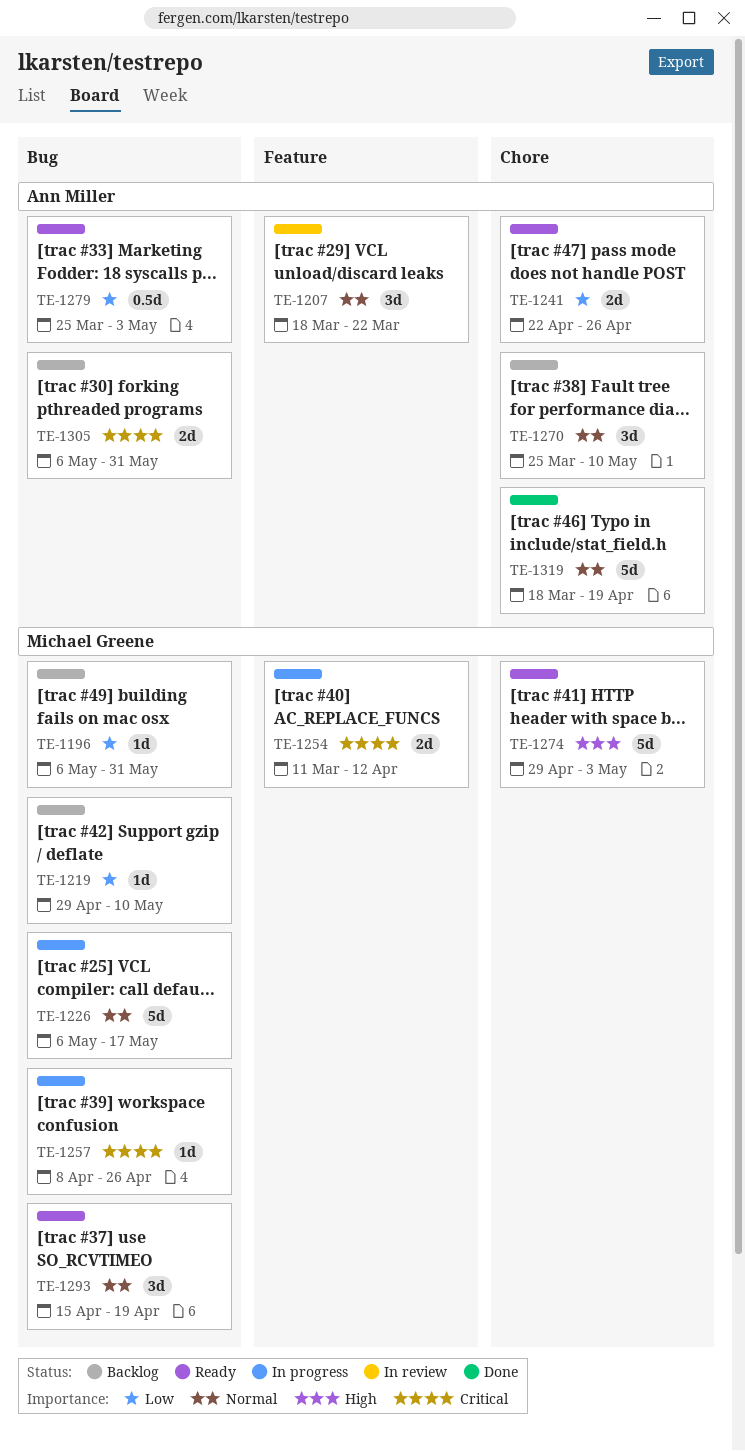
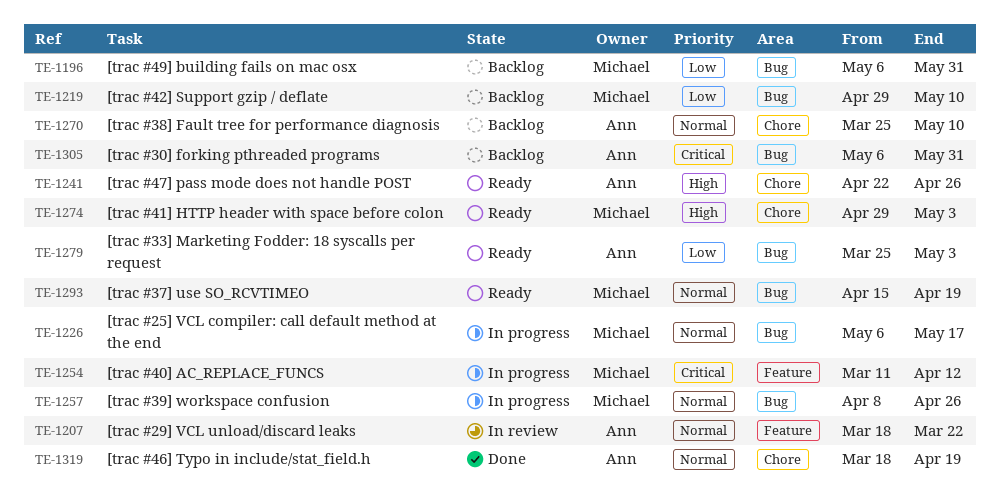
TE-1241, priority: Low -> High
TE-1257, priority: Critical -> Normal

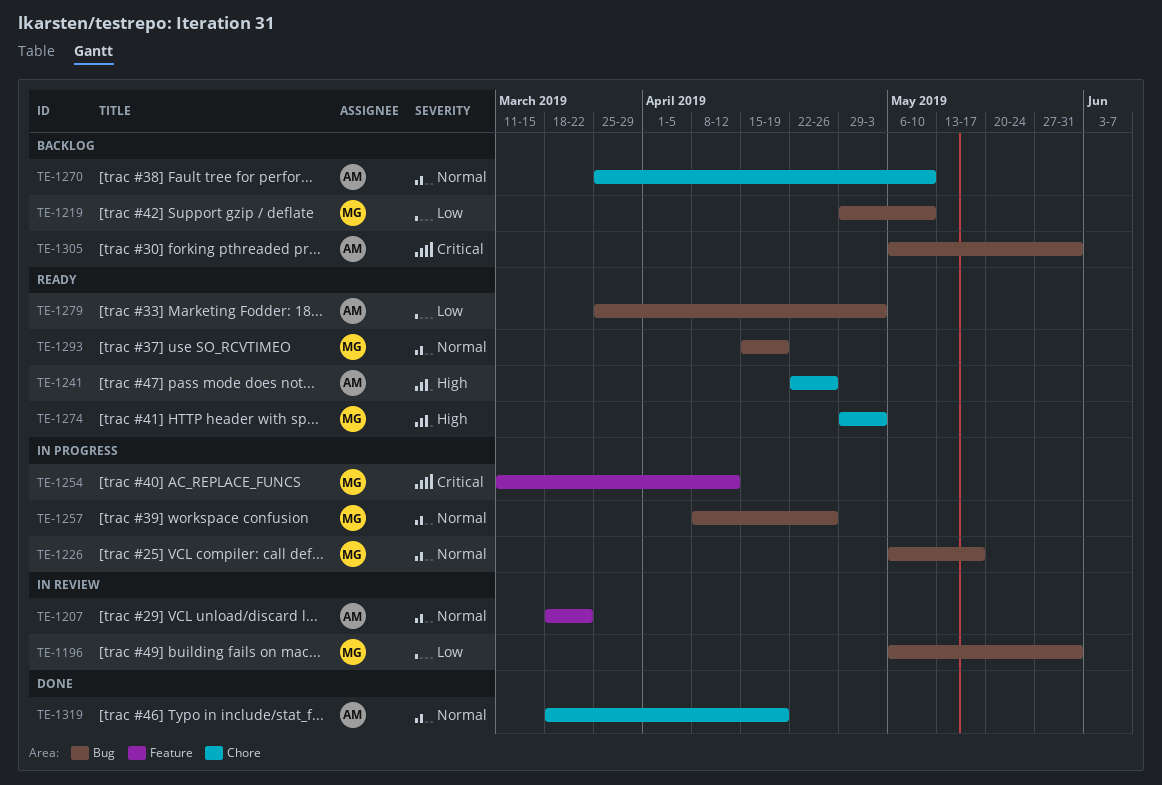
TE-1196, status: Backlog -> In review

